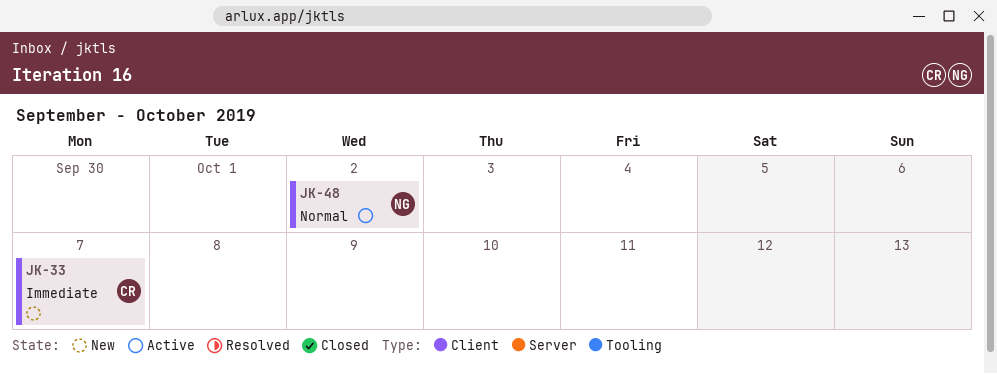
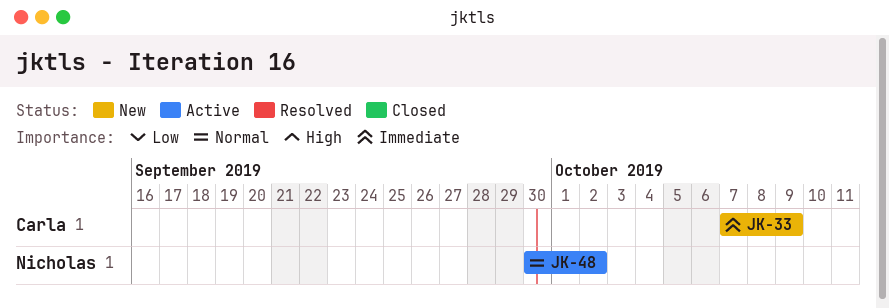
JK-33, due: Oct 7 -> Oct 9

